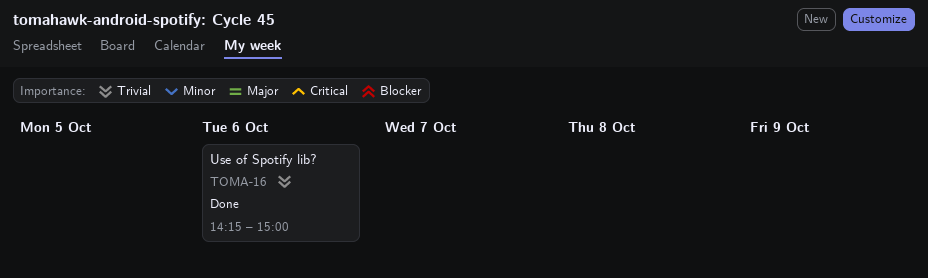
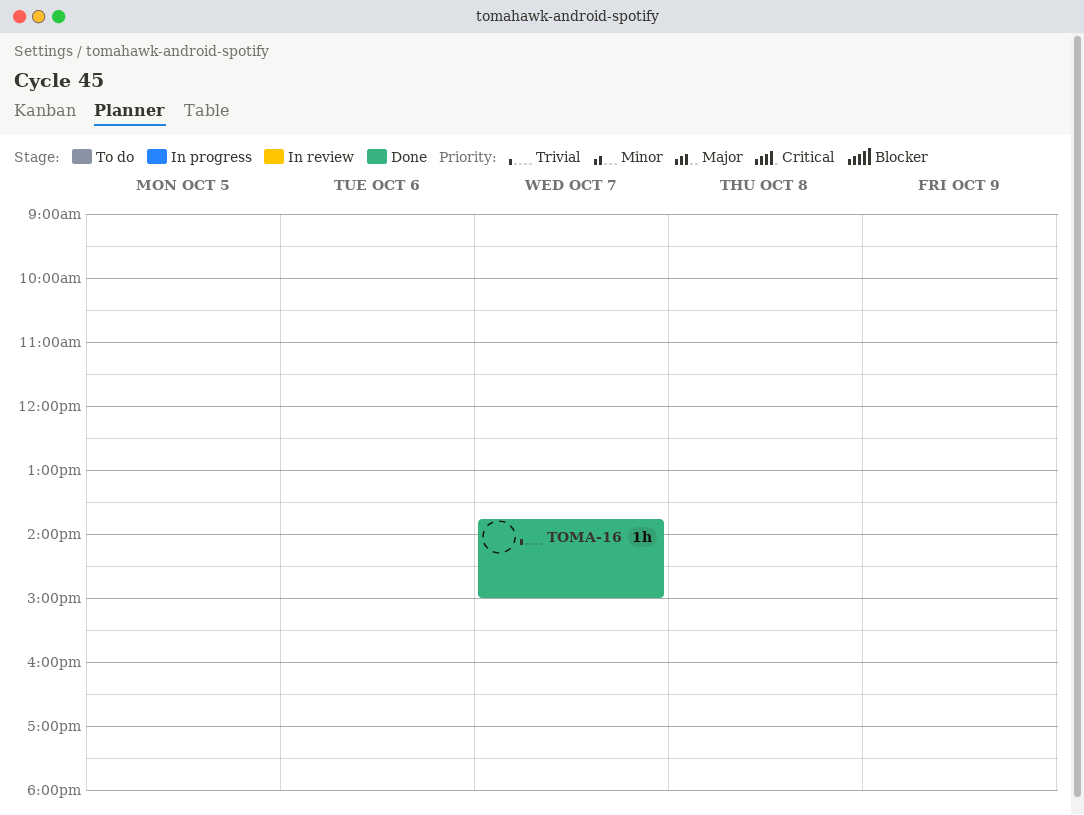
TOMA-16, day: Oct 6 -> Oct 7
TOMA-16, begins: 14:15 -> 13:45

